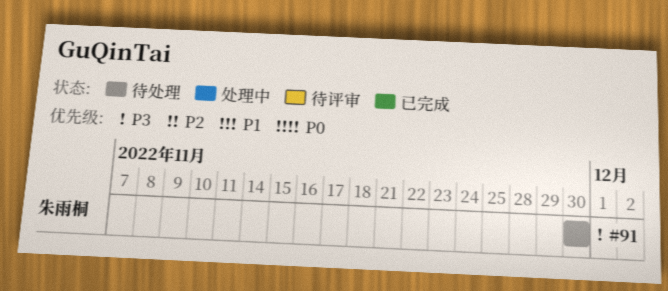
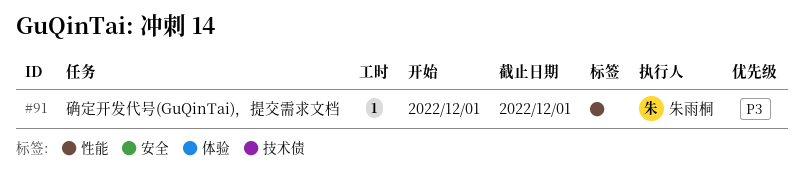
#91, start: Nov 30 -> Dec 1
#91, due: Nov 30 -> Dec 1

